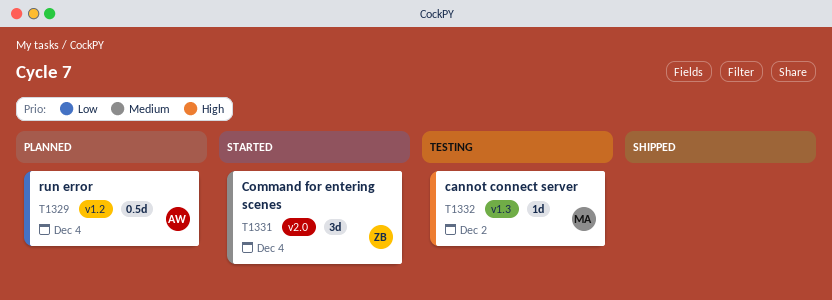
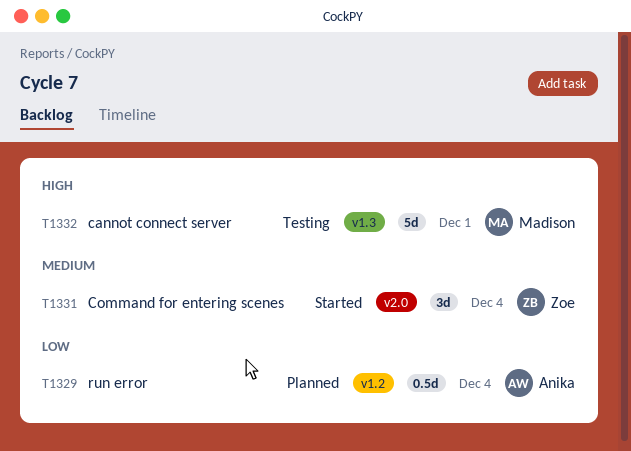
T1332, estimate: 1d -> 5d
T1332, due: Dec 2 -> Dec 1

